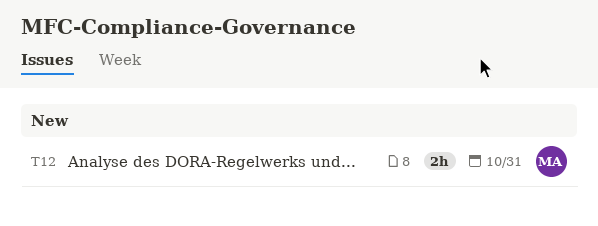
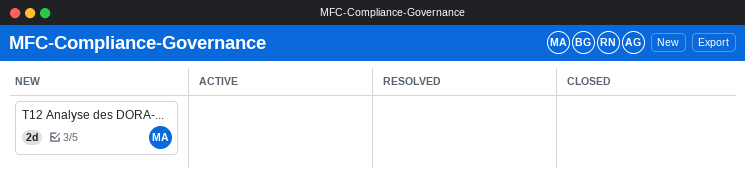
T12, estimate: 2h -> 2d

